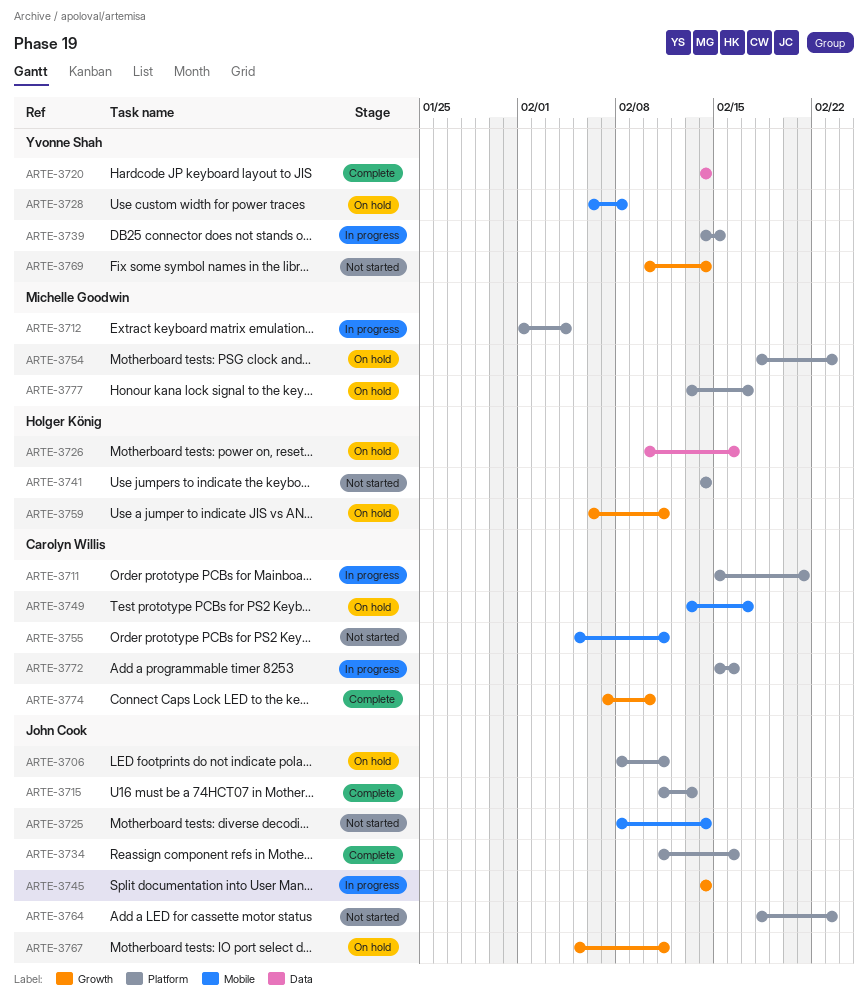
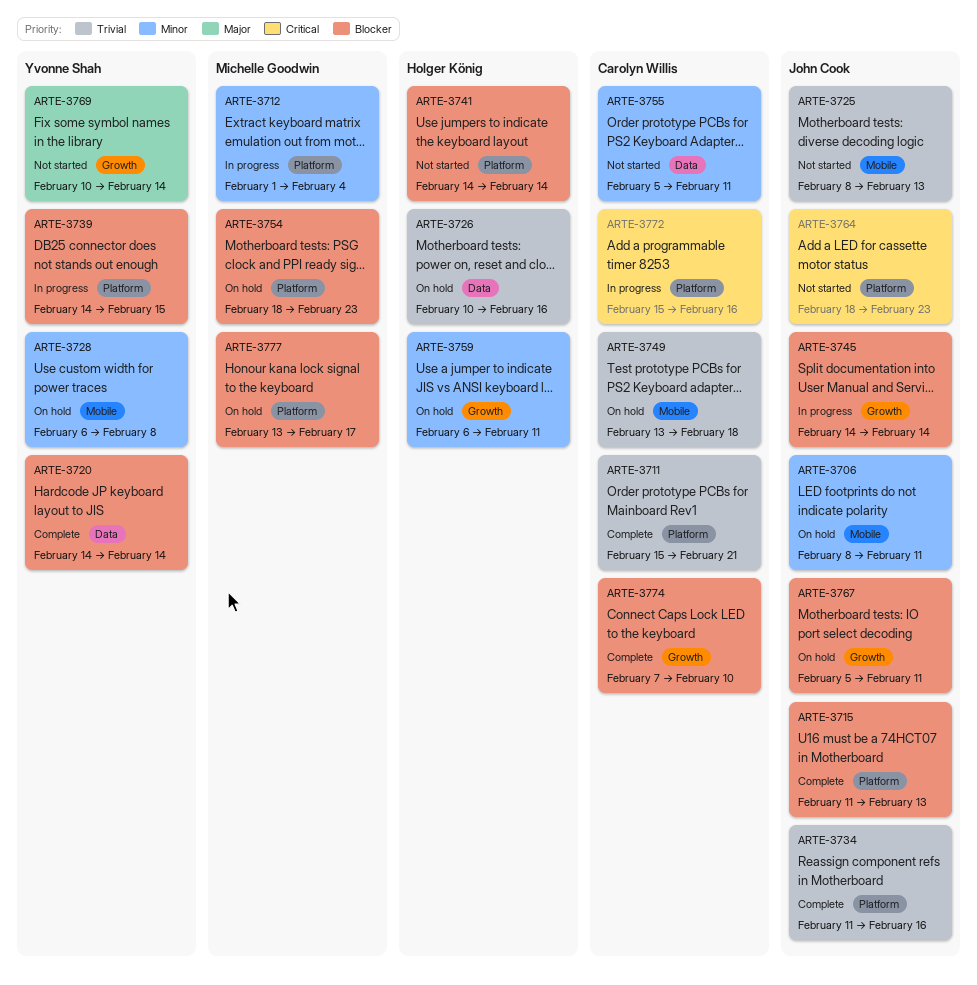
ARTE-3706, label: Platform -> Mobile
ARTE-3711, status: In progress -> Complete
ARTE-3725, due: Feb 14 -> Feb 13
ARTE-3749, due: Feb 17 -> Feb 18
ARTE-3755, label: Mobile -> Data

